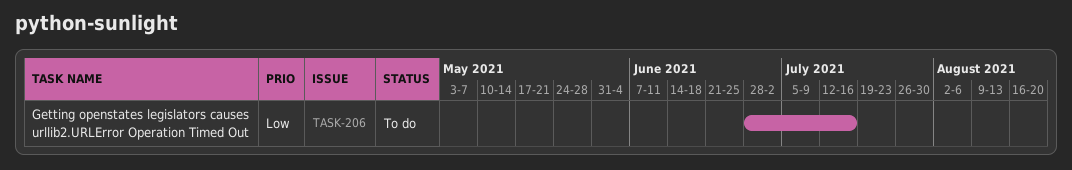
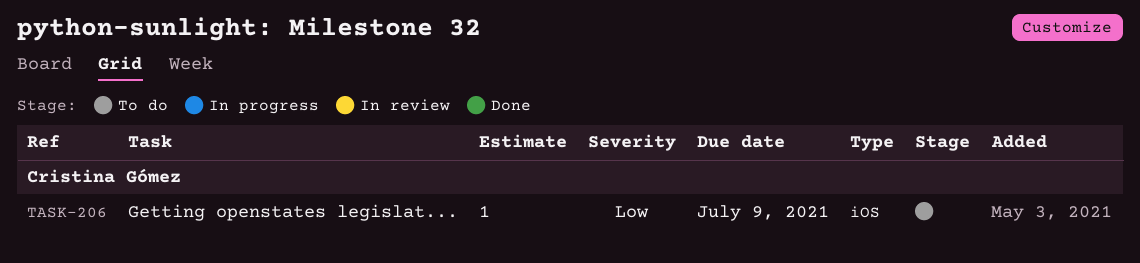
TASK-206, due: Jul 16 -> Jul 9

